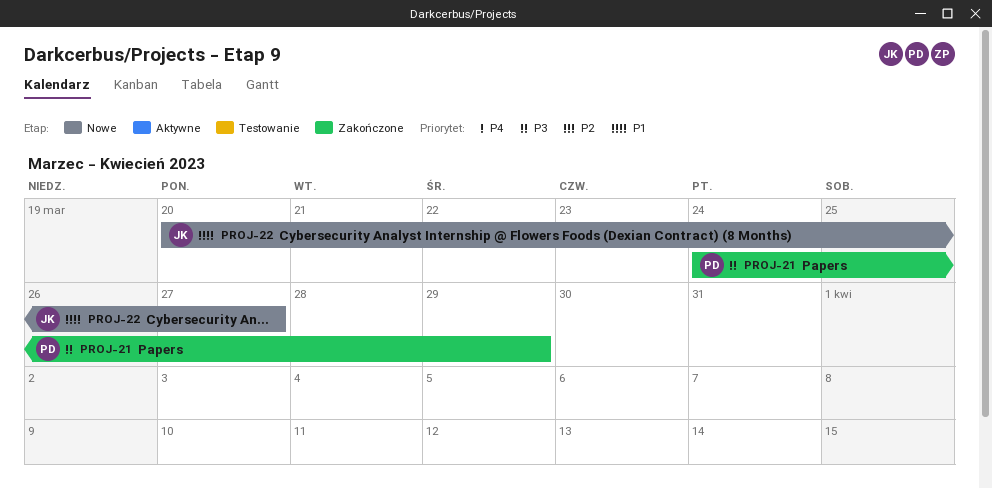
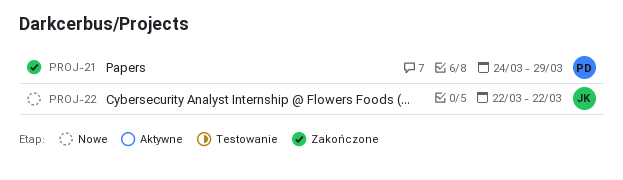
PROJ-22, start: Mar 20 -> Mar 22
PROJ-22, due: Mar 27 -> Mar 22

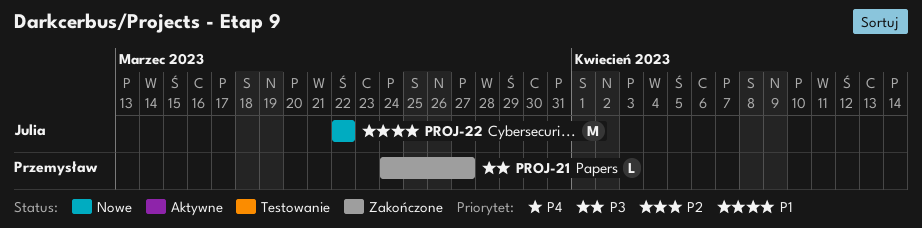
PROJ-21, due: Mar 29 -> Mar 27

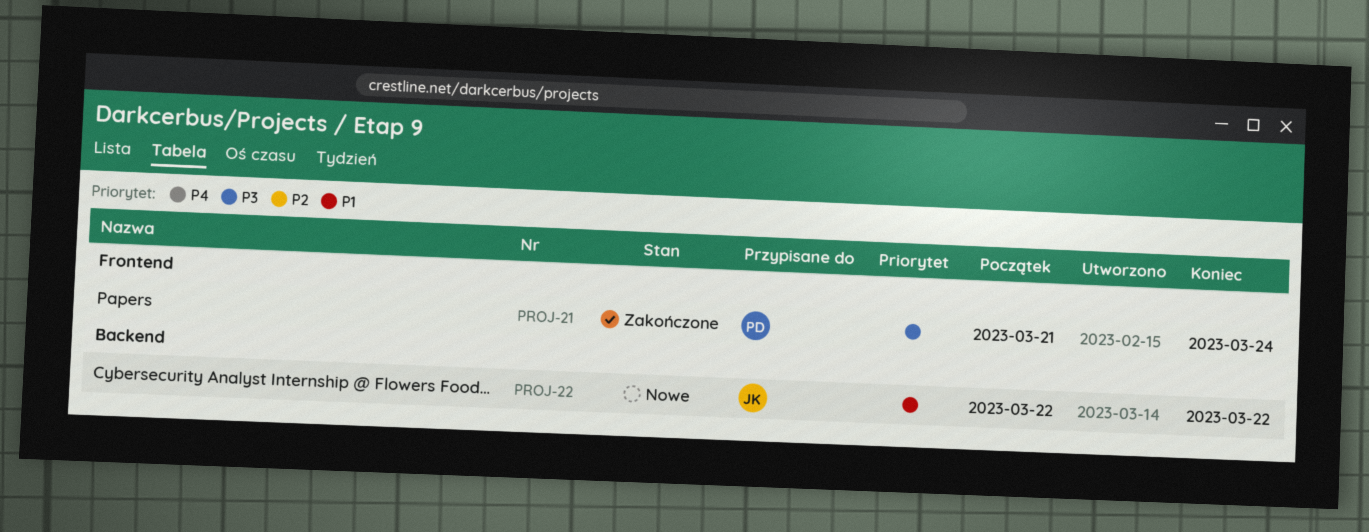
PROJ-21, start: Mar 24 -> Mar 21
PROJ-21, due: Mar 27 -> Mar 24

